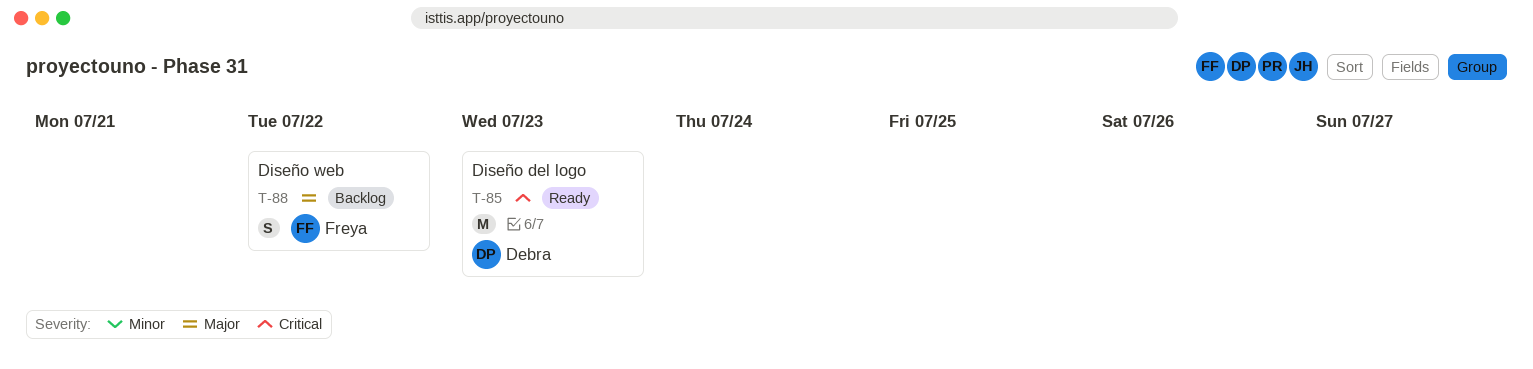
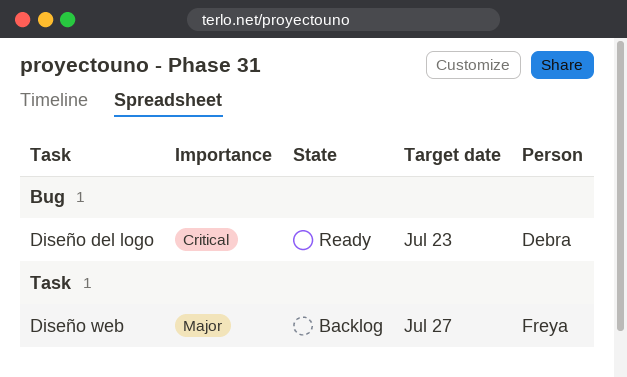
Diseño web, due: Jul 22 -> Jul 27

